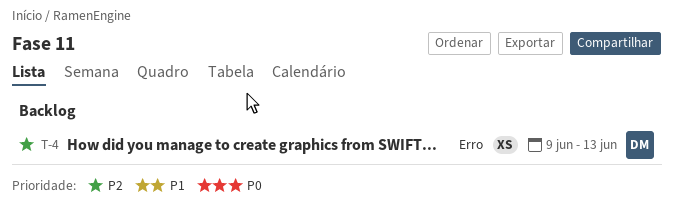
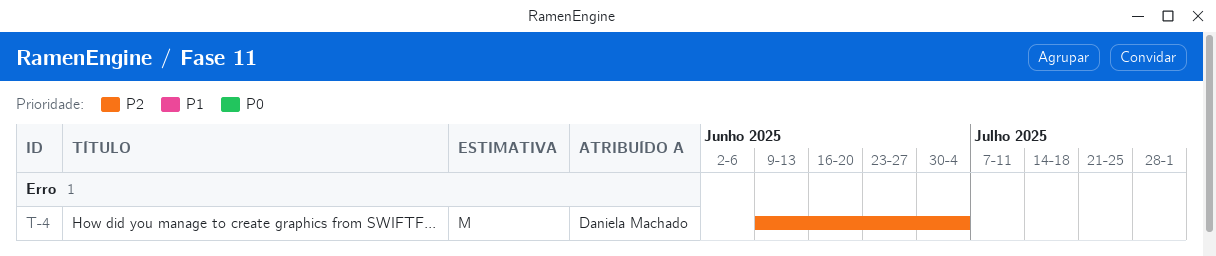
T-4, estimate: XS -> M
T-4, due: Jun 13 -> Jul 4

